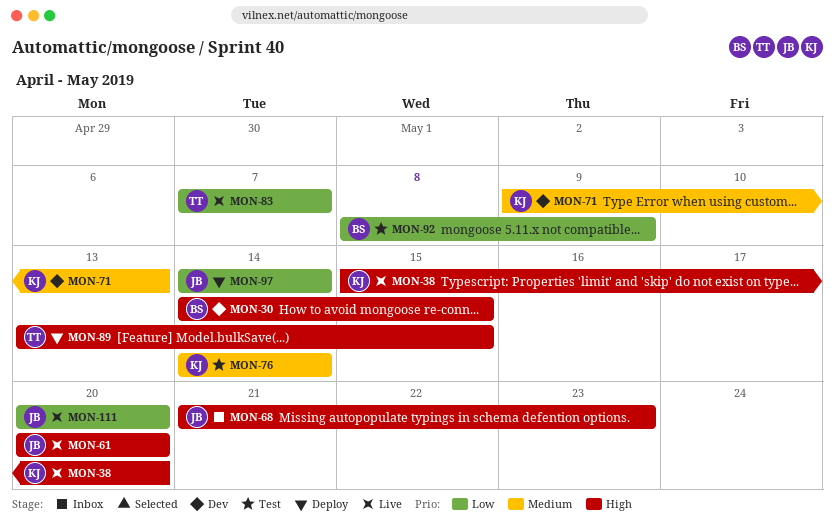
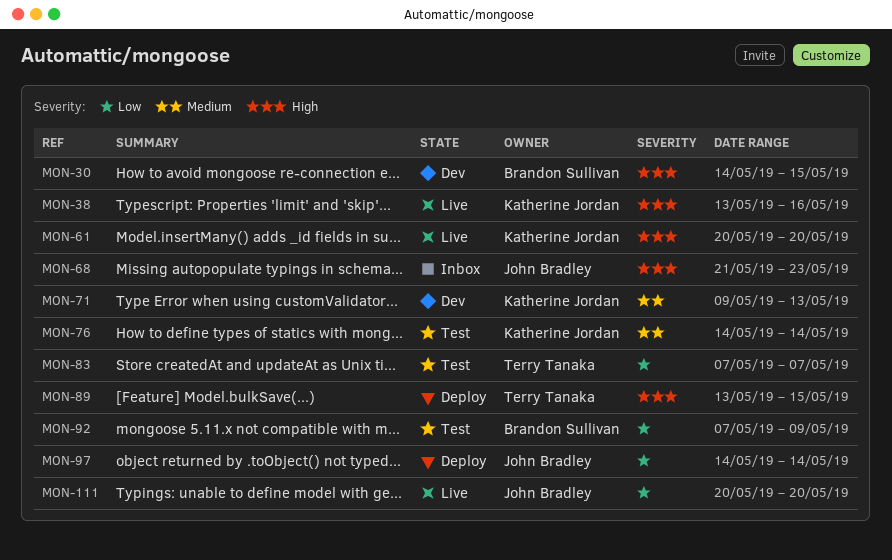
MON-38, start: May 15 -> May 13
MON-38, due: May 20 -> May 16
MON-61, owner: John Bradley -> Katherine Jordan
MON-83, status: Live -> Test
MON-92, start: May 8 -> May 7

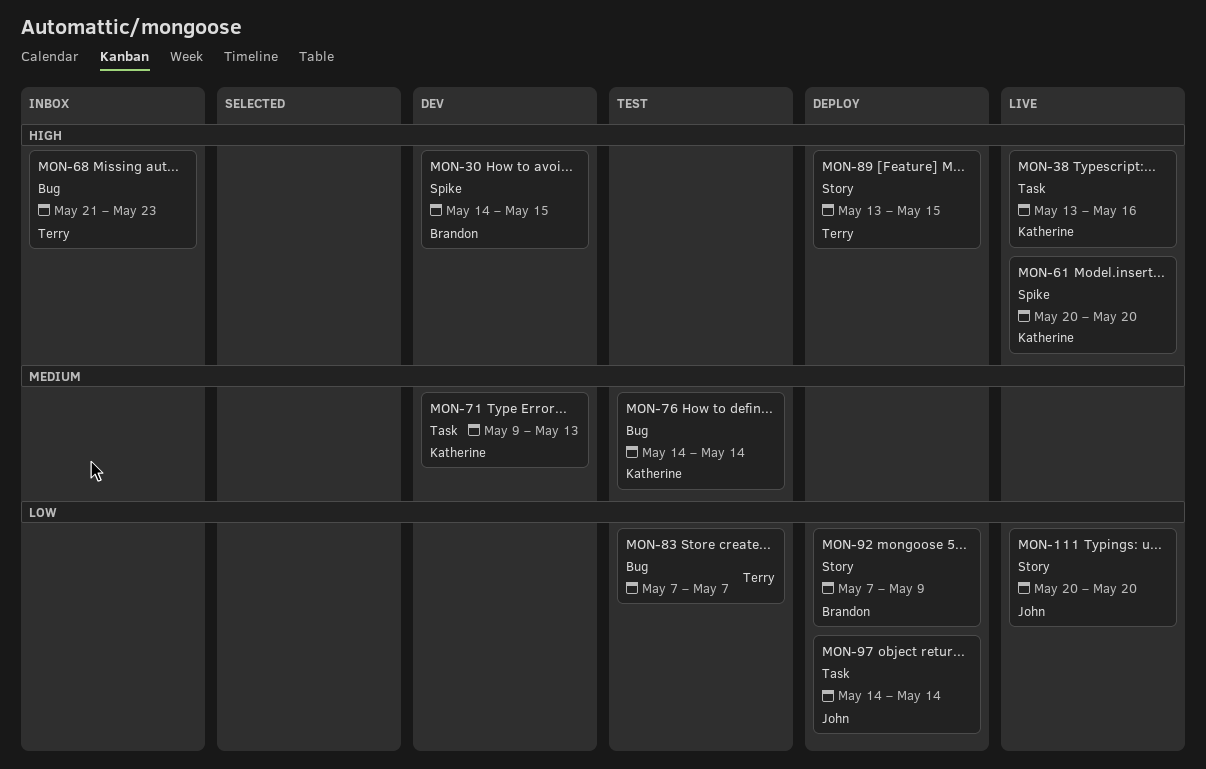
MON-68, owner: John Bradley -> Terry Tanaka
MON-92, status: Test -> Deploy

